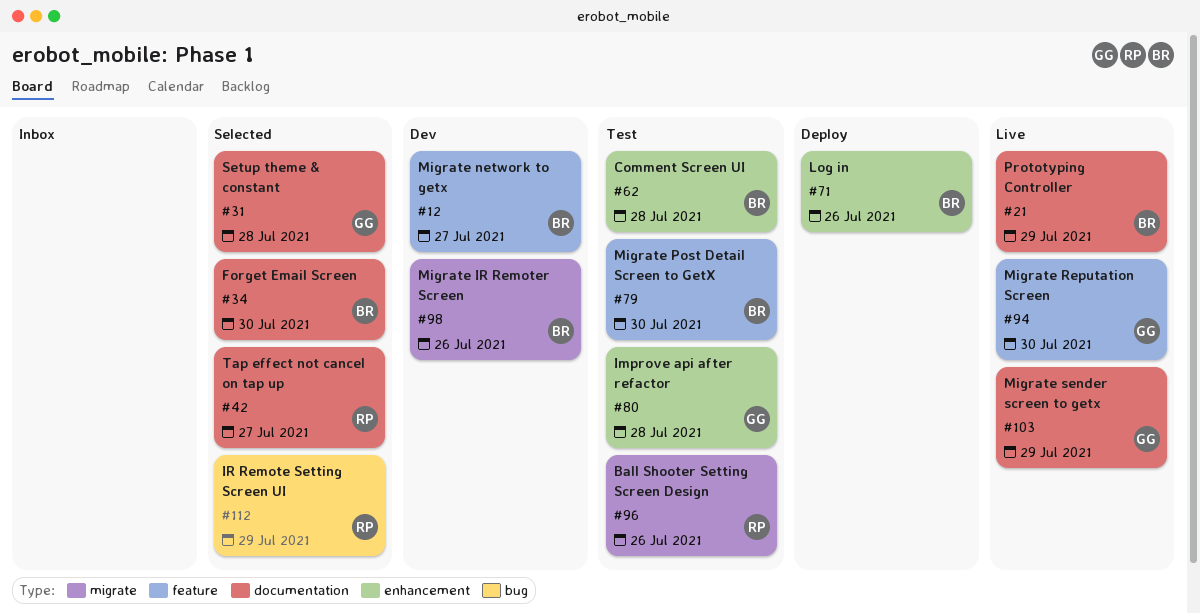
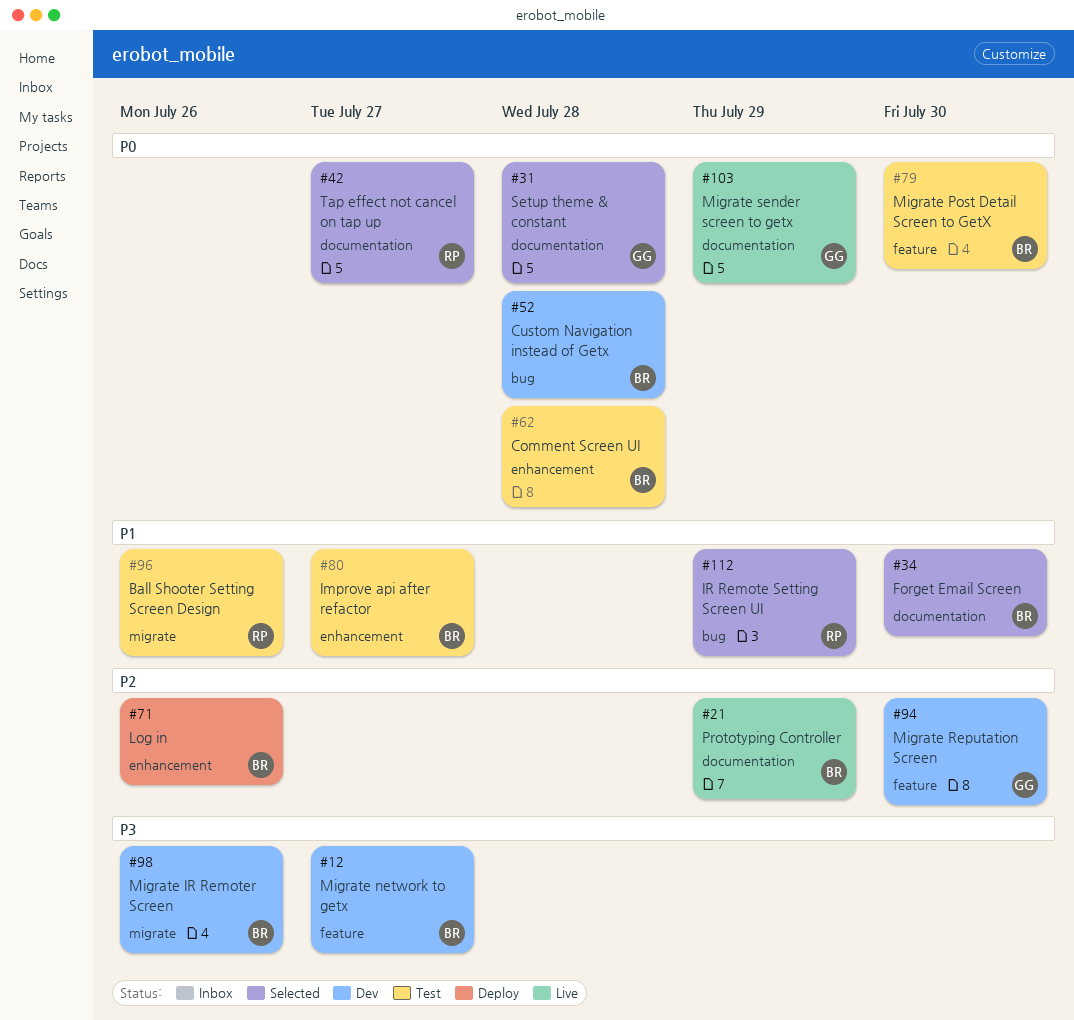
#52: none -> present
#80, owner: GG -> BR
#80, due: Jul 28 -> Jul 27
#94, status: Live -> Dev

